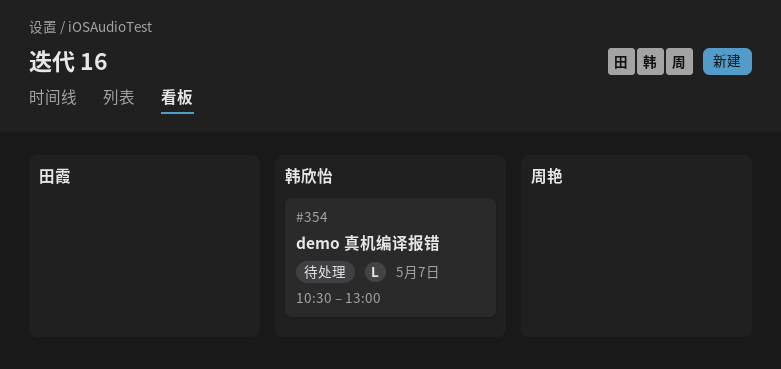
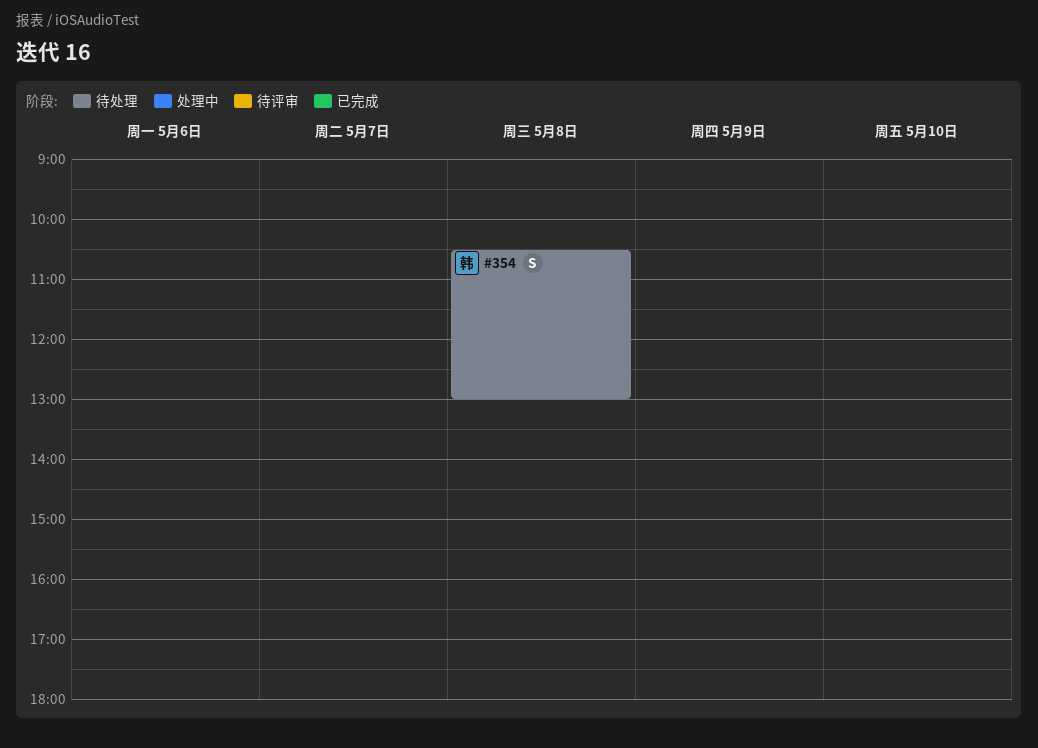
#354, estimate: L -> S
#354, day: May 7 -> May 8

